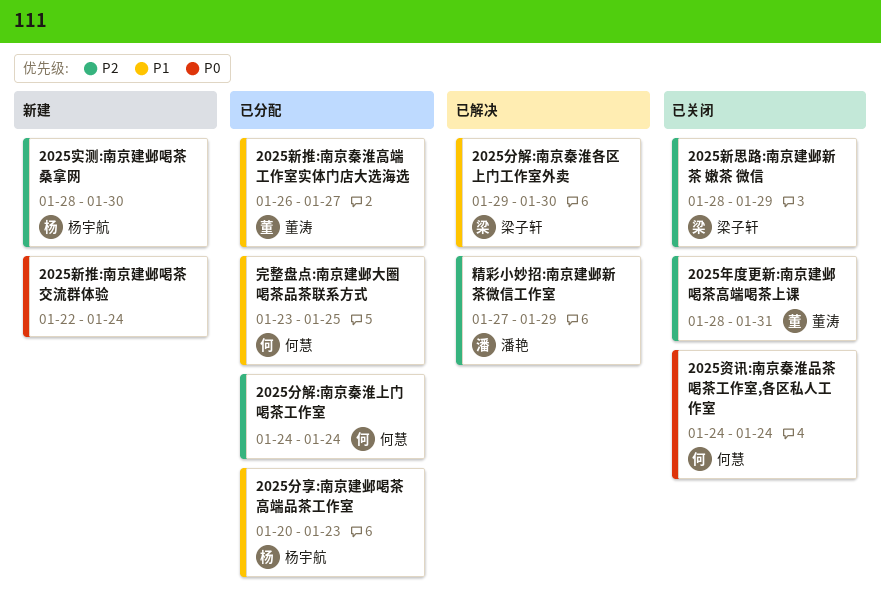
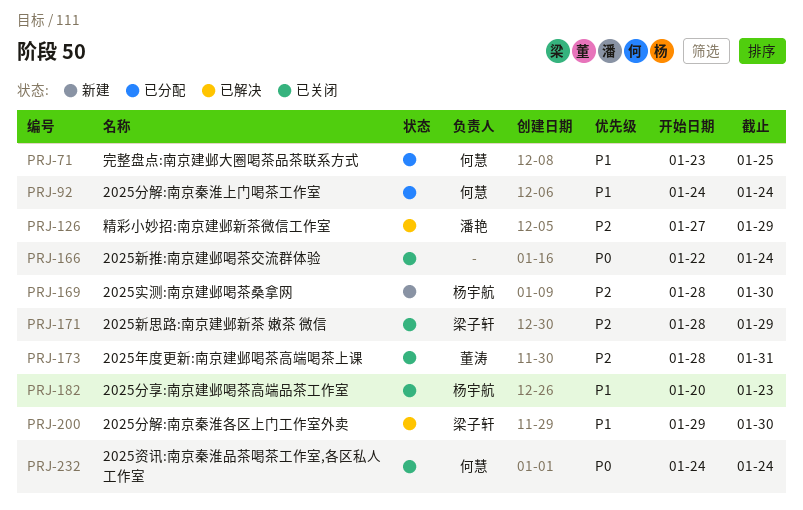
2025分享:南京建邺喝茶高端品茶工作室, status: 已分配 -> 已关闭
2025分解:南京秦淮上门喝茶工作室, priority: P2 -> P1
2025新推:南京建邺喝茶交流群体验, status: 新建 -> 已关闭
2025新推:南京秦淮高端工作室实体门店大选海选: present -> none

